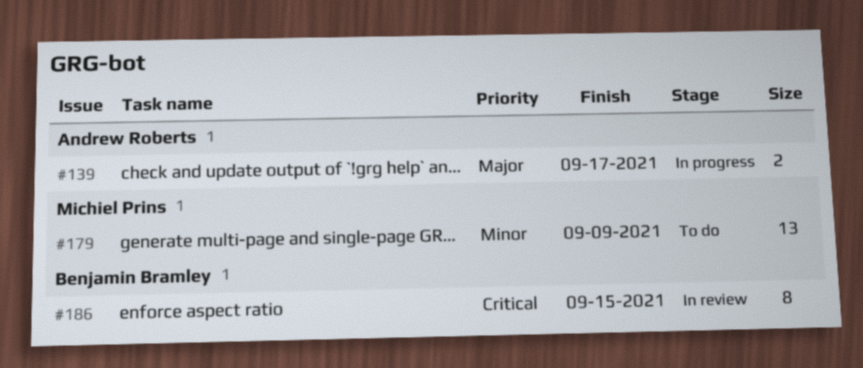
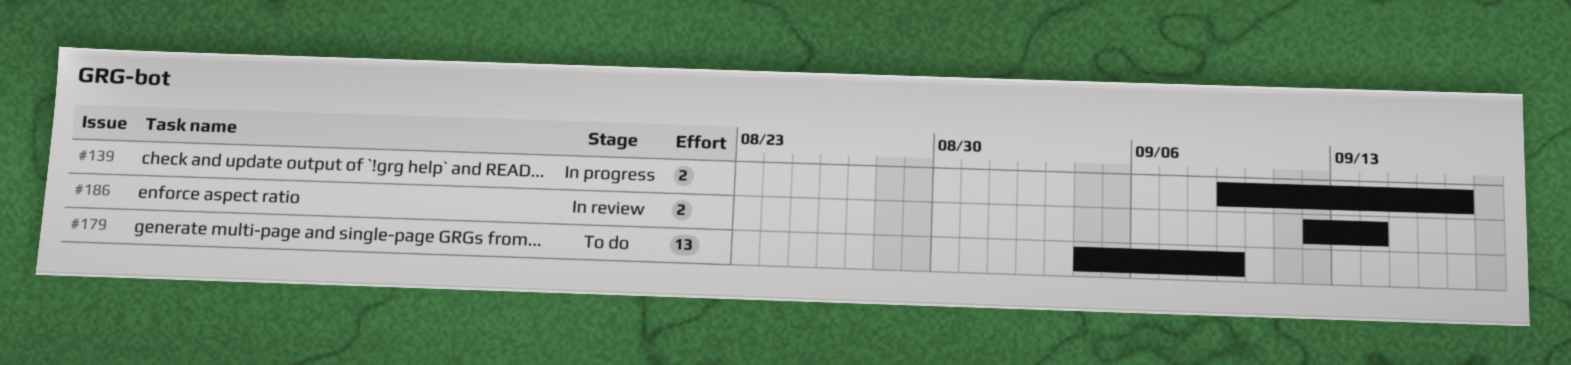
#186, estimate: 8 -> 2
#186, due: Sep 15 -> Sep 14

